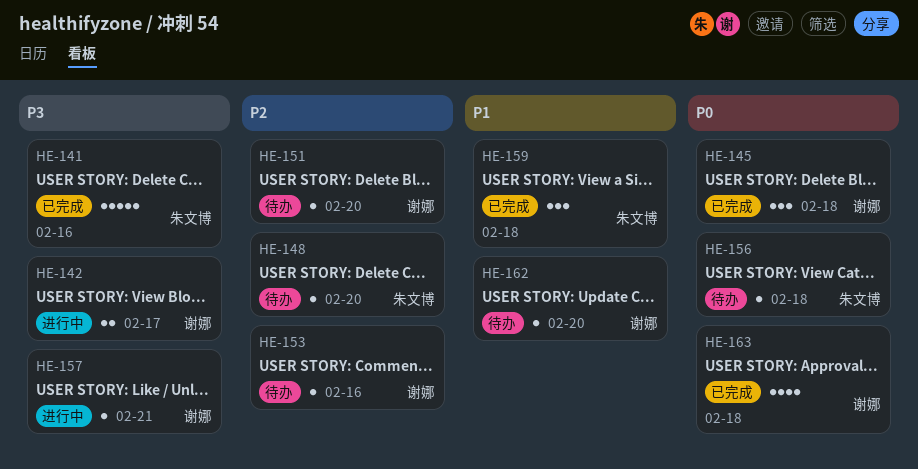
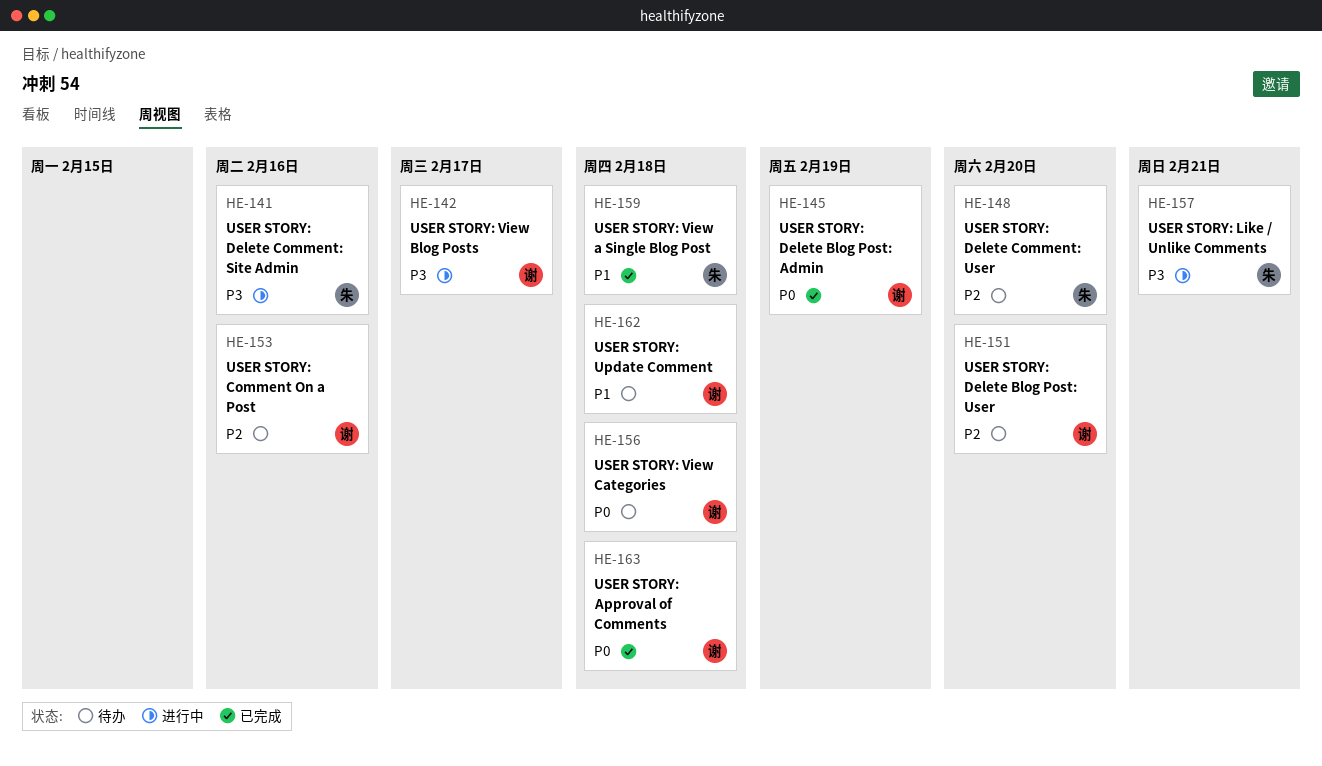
HE-141, status: 已完成 -> 进行中
HE-145, due: Feb 18 -> Feb 19
HE-156, owner: 朱文博 -> 谢娜
HE-157, owner: 谢娜 -> 朱文博
HE-162, due: Feb 20 -> Feb 18

